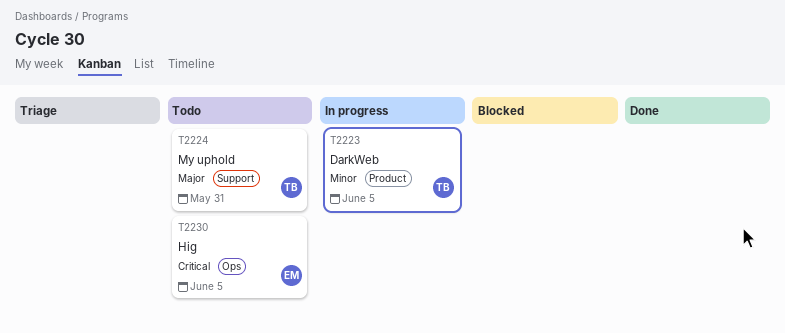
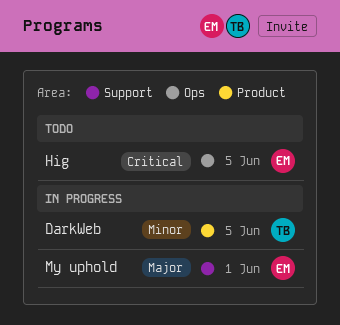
My uphold, status: Todo -> In progress
My uphold, owner: TB -> EM
My uphold, due: May 31 -> Jun 1

